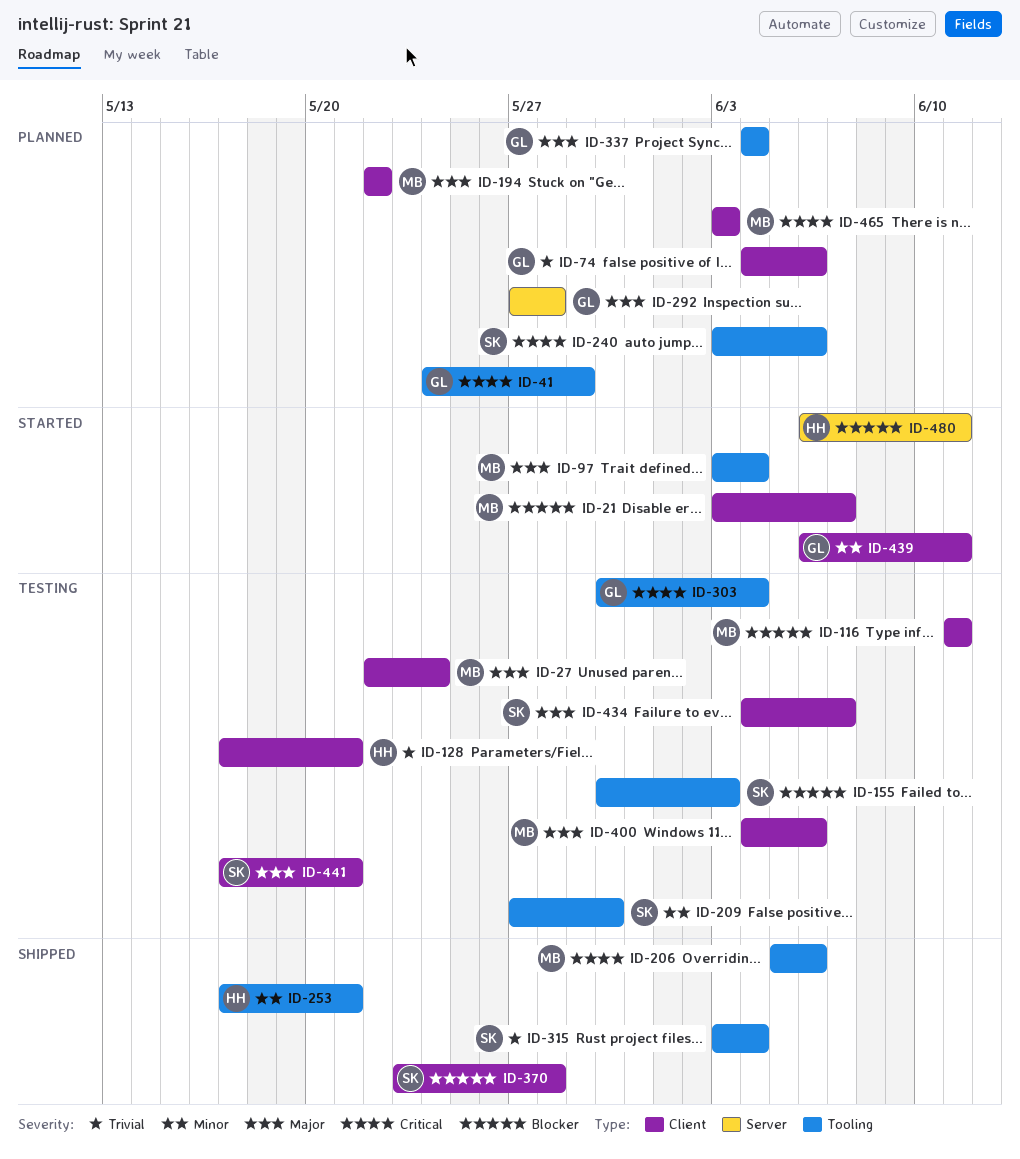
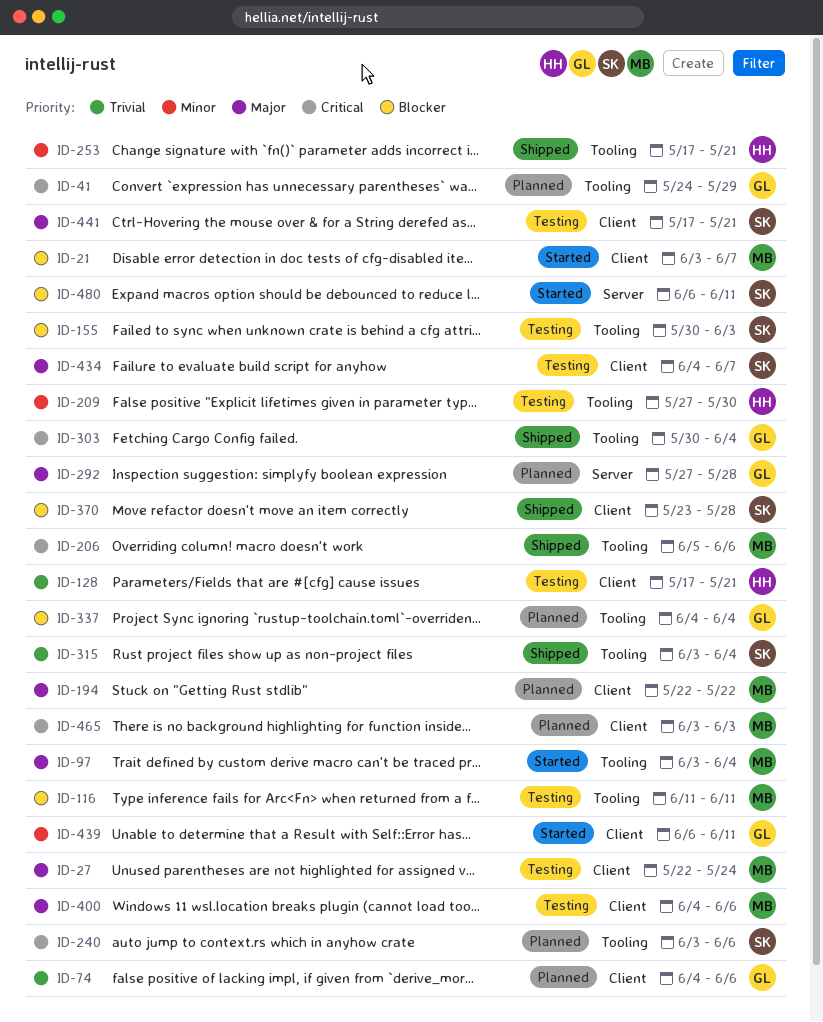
ID-116, label: Client -> Tooling
ID-209, owner: SK -> HH
ID-303, status: Testing -> Shipped
ID-337, priority: Major -> Blocker
ID-480, owner: HH -> SK

